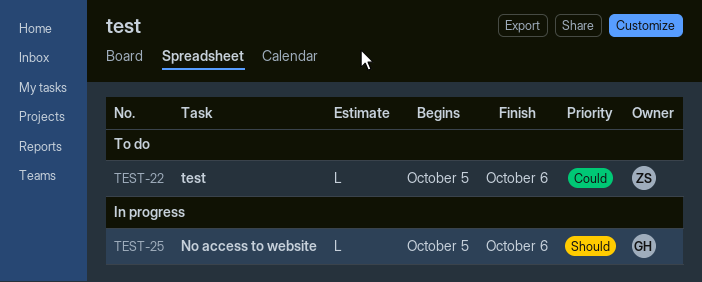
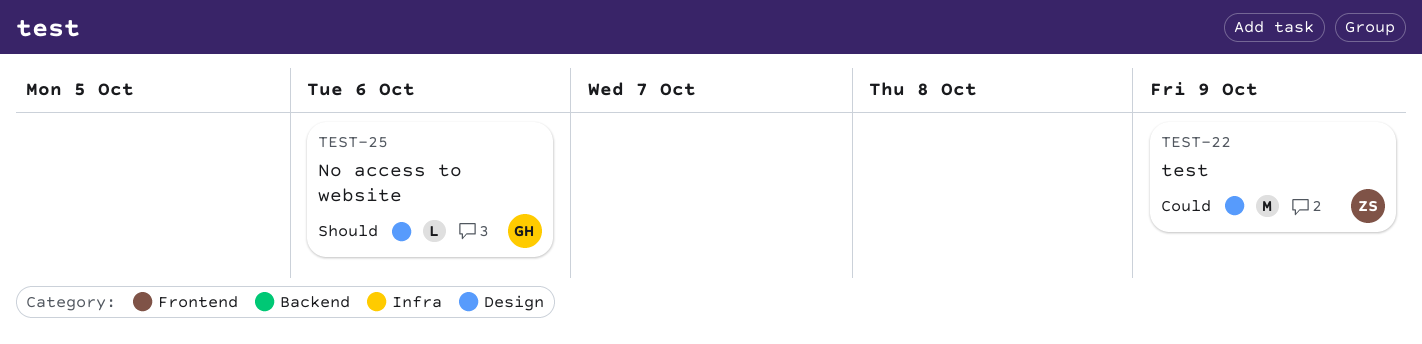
TEST-22, estimate: L -> M
TEST-22, due: Oct 6 -> Oct 9

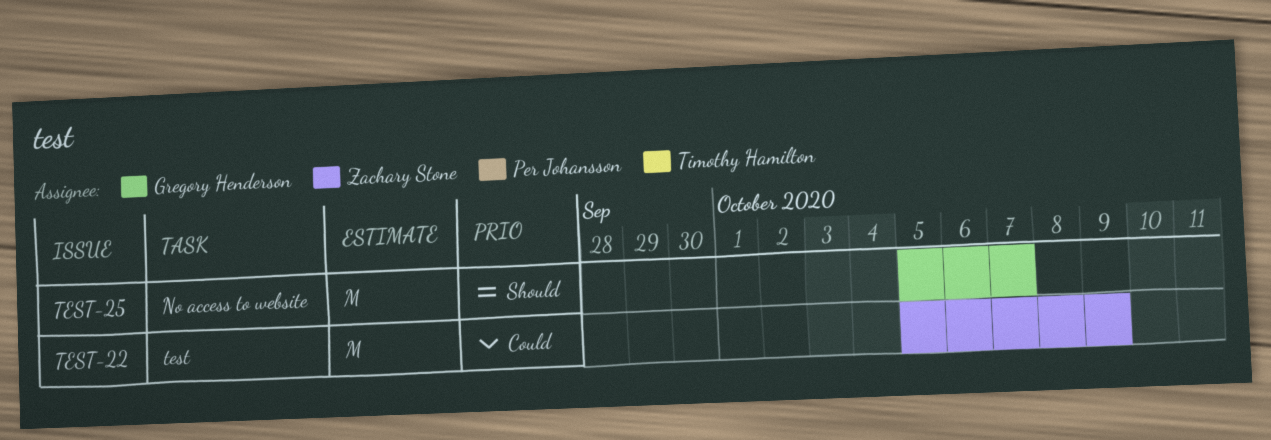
TEST-25, estimate: L -> M
TEST-25, due: Oct 6 -> Oct 7

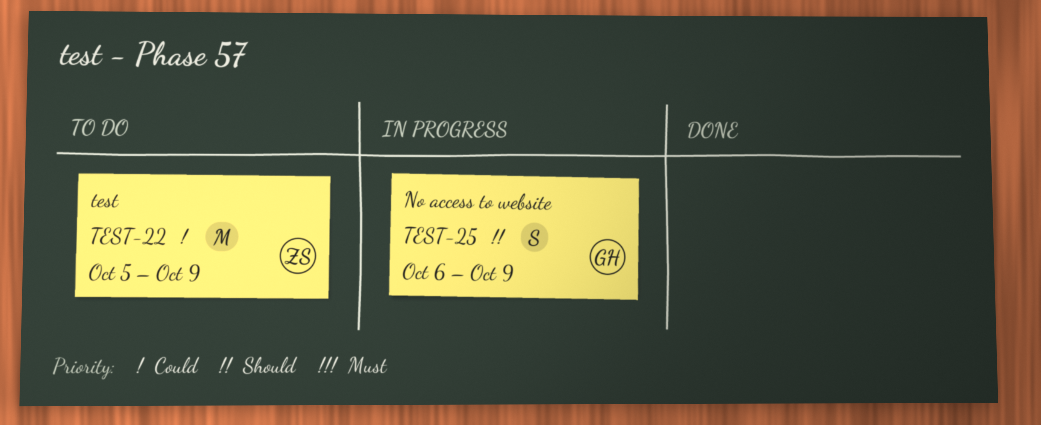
TEST-25, estimate: M -> S
TEST-25, start: Oct 5 -> Oct 6
TEST-25, due: Oct 7 -> Oct 9

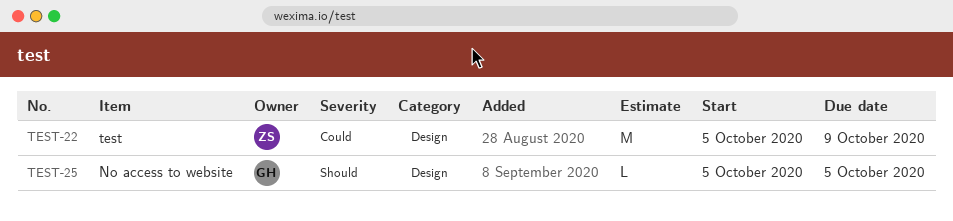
TEST-25, estimate: S -> L
TEST-25, start: Oct 6 -> Oct 5
TEST-25, due: Oct 9 -> Oct 5

